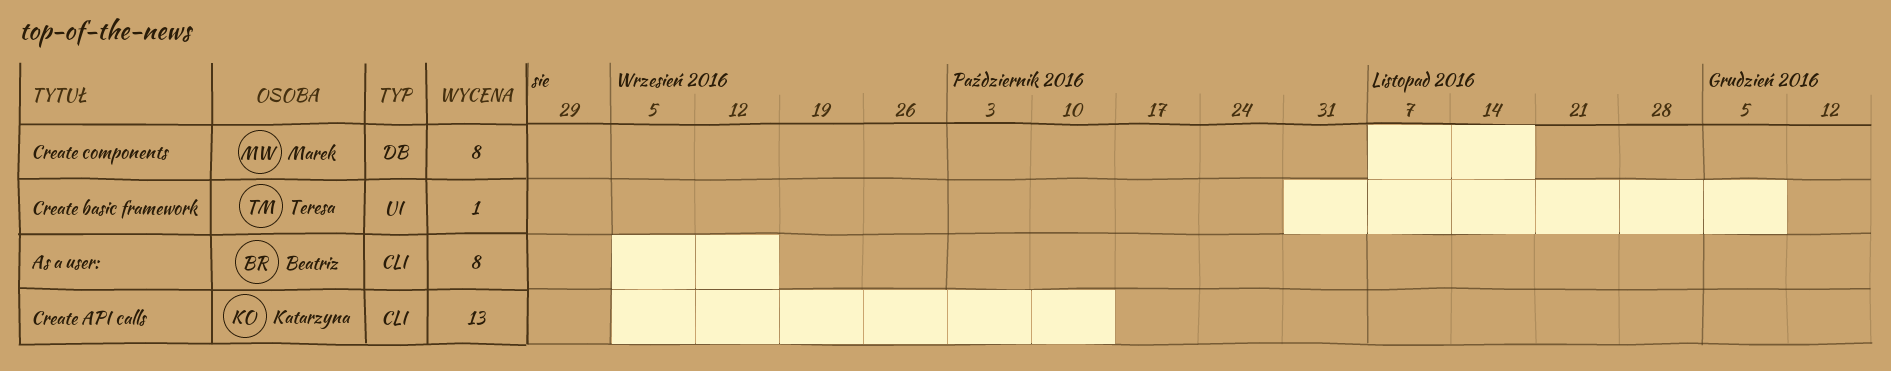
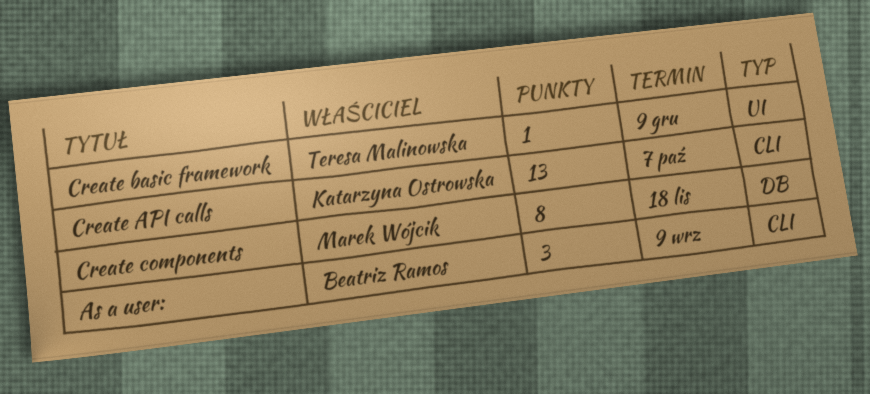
As a user:, estimate: 8 -> 3
As a user:, due: Sep 16 -> Sep 9
Create API calls, due: Oct 14 -> Oct 7

